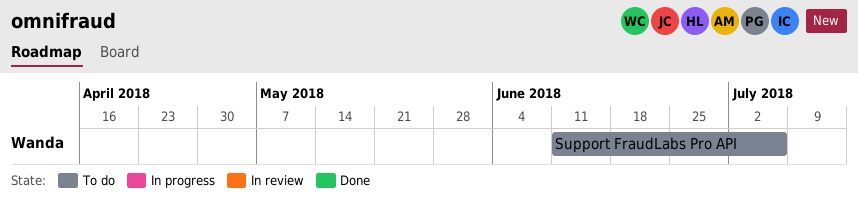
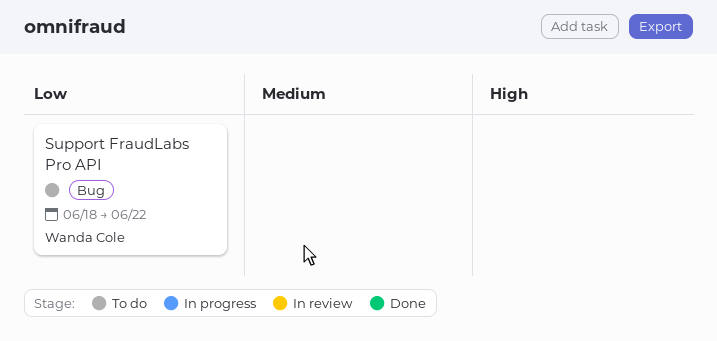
Support FraudLabs Pro API, start: Jun 11 -> Jun 18
Support FraudLabs Pro API, due: Jul 6 -> Jun 22

